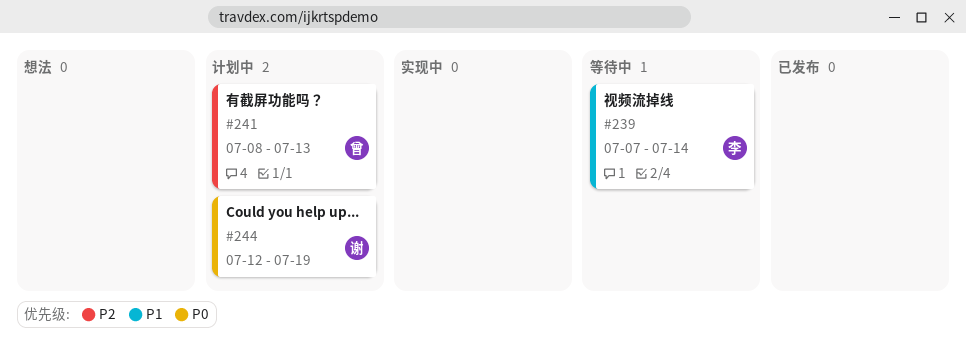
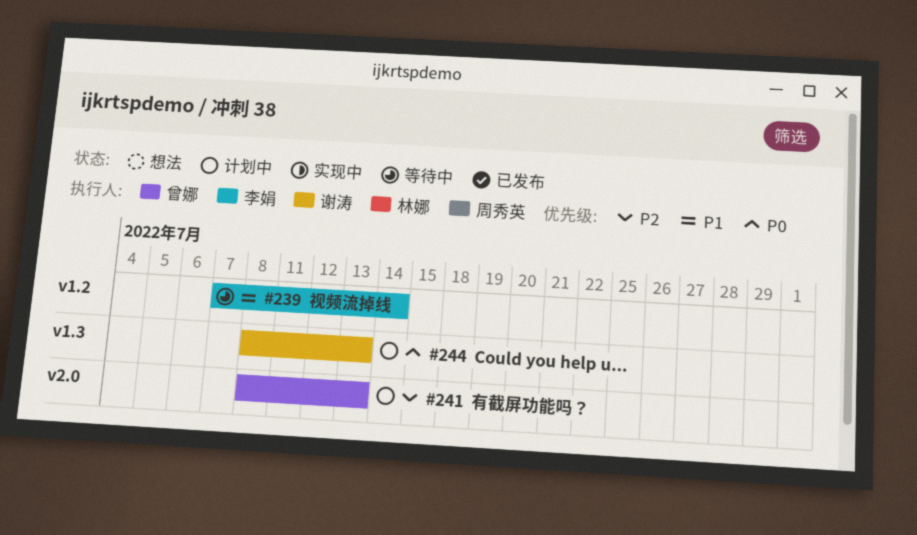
#244, start: Jul 12 -> Jul 8
#244, due: Jul 19 -> Jul 13

